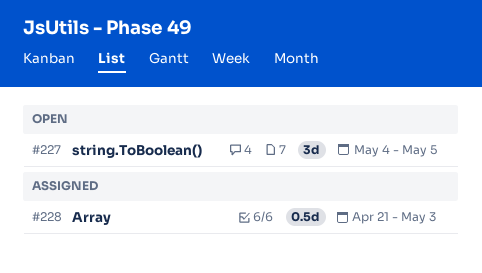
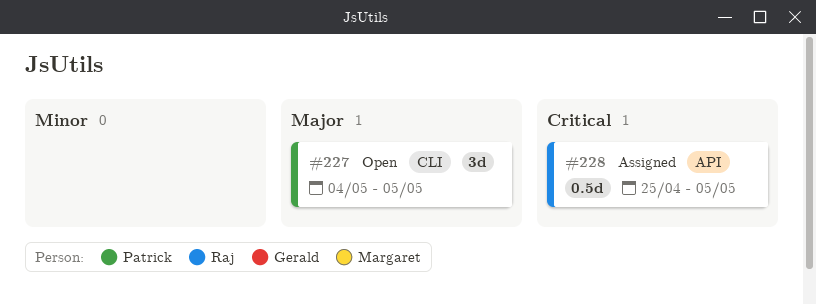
#228, start: Apr 21 -> Apr 25
#228, due: May 3 -> May 5

